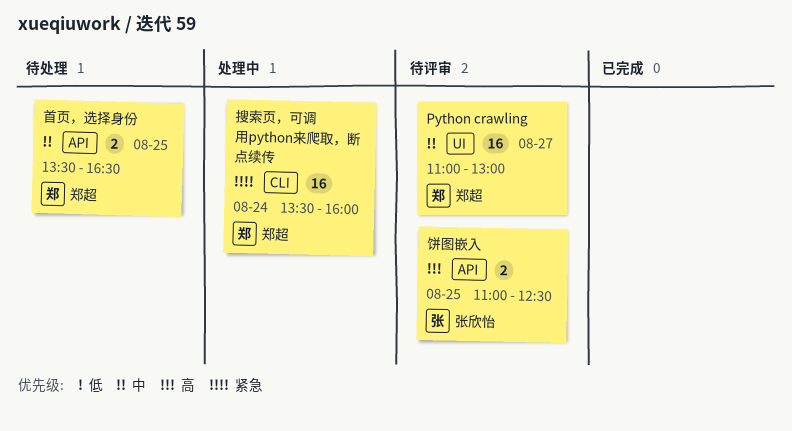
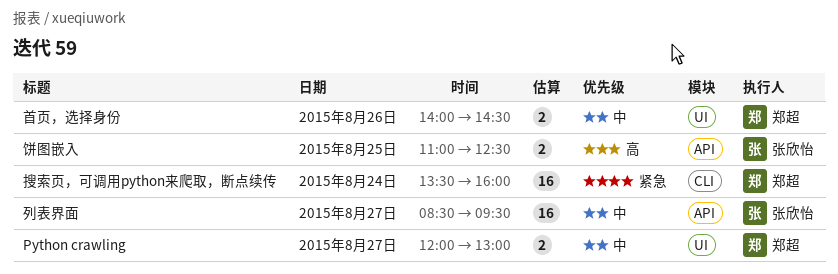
Python crawling, estimate: 16 -> 2
Python crawling, begins: 11:00 -> 12:00
列表界面: none -> present
首页，选择身份, label: API -> UI
首页，选择身份, day: Aug 25 -> Aug 26
首页，选择身份, begins: 13:30 -> 14:00
首页，选择身份, ends: 16:30 -> 14:30

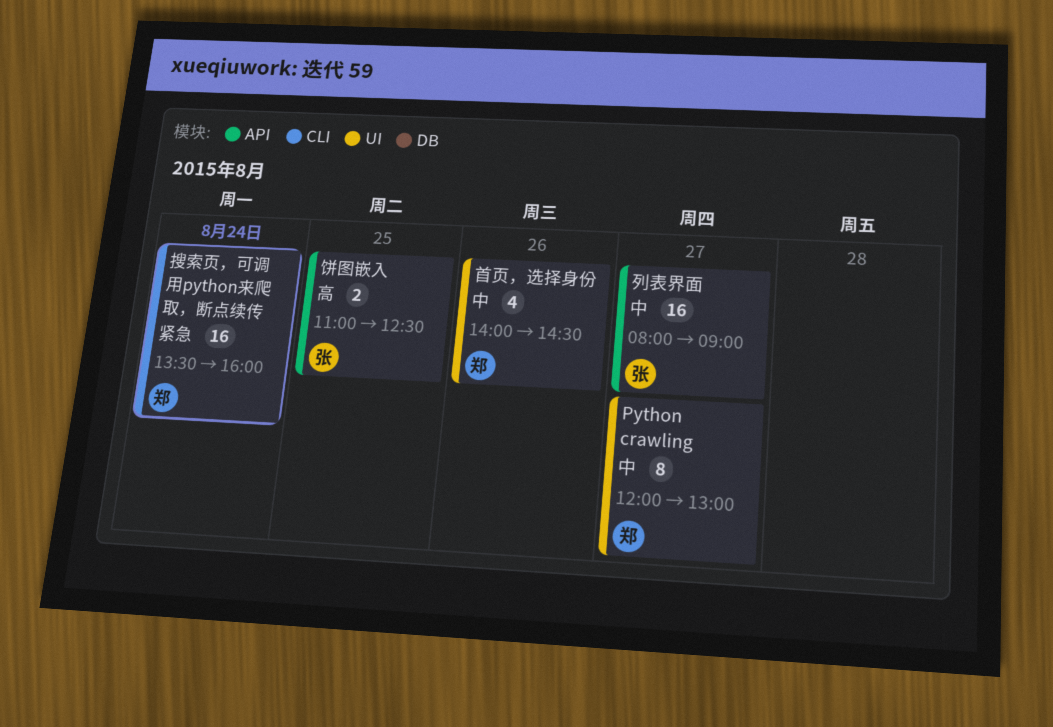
Python crawling, estimate: 2 -> 8
列表界面, begins: 08:30 -> 08:00
列表界面, ends: 09:30 -> 09:00
首页，选择身份, estimate: 2 -> 4

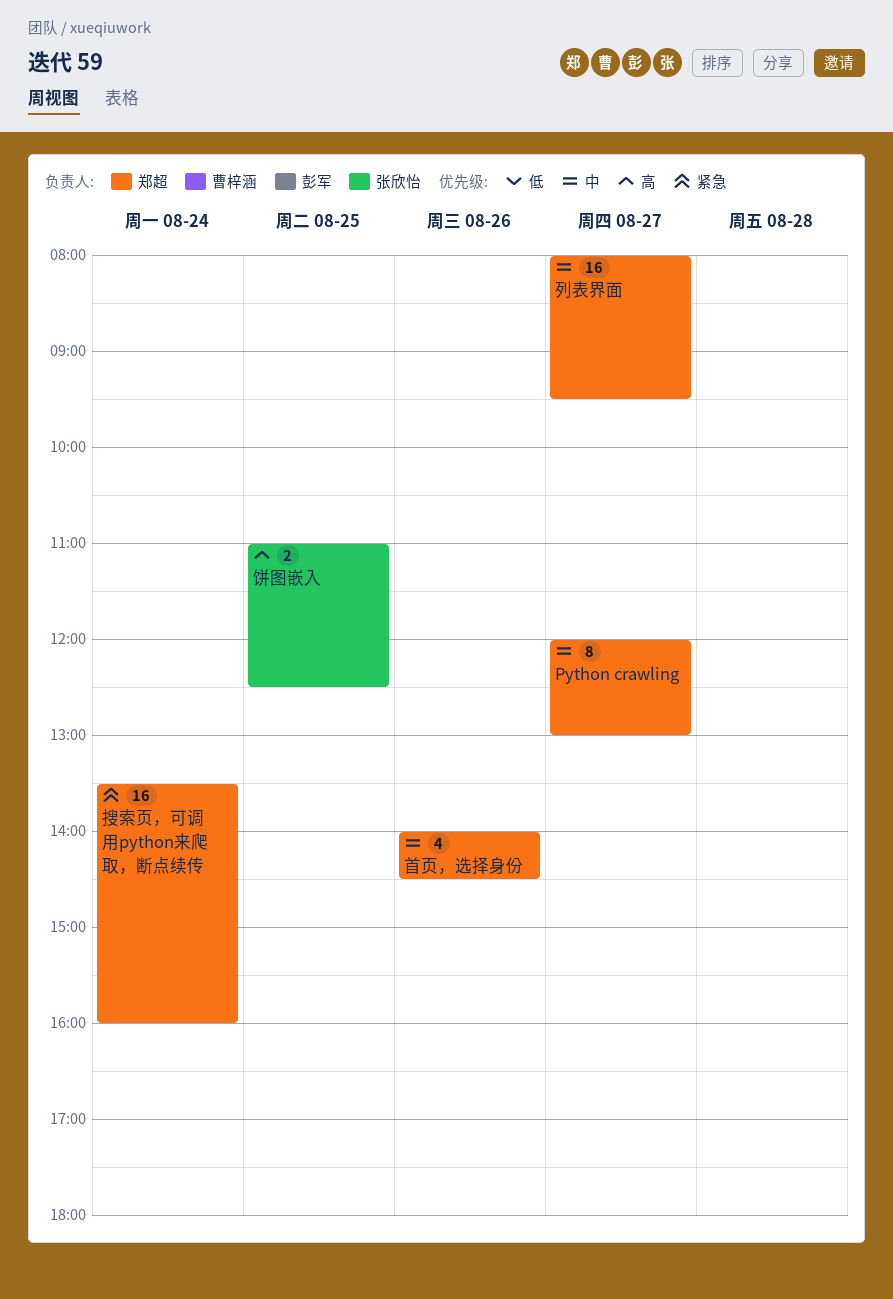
列表界面, owner: 张欣怡 -> 郑超
列表界面, ends: 09:00 -> 09:30

